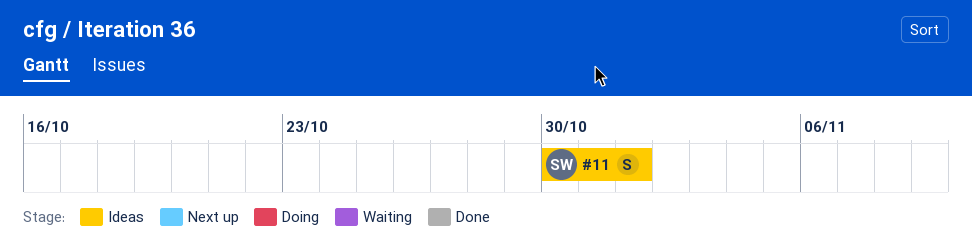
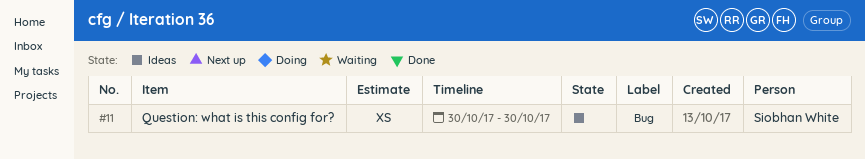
#11, estimate: S -> XS
#11, due: Nov 1 -> Oct 30

